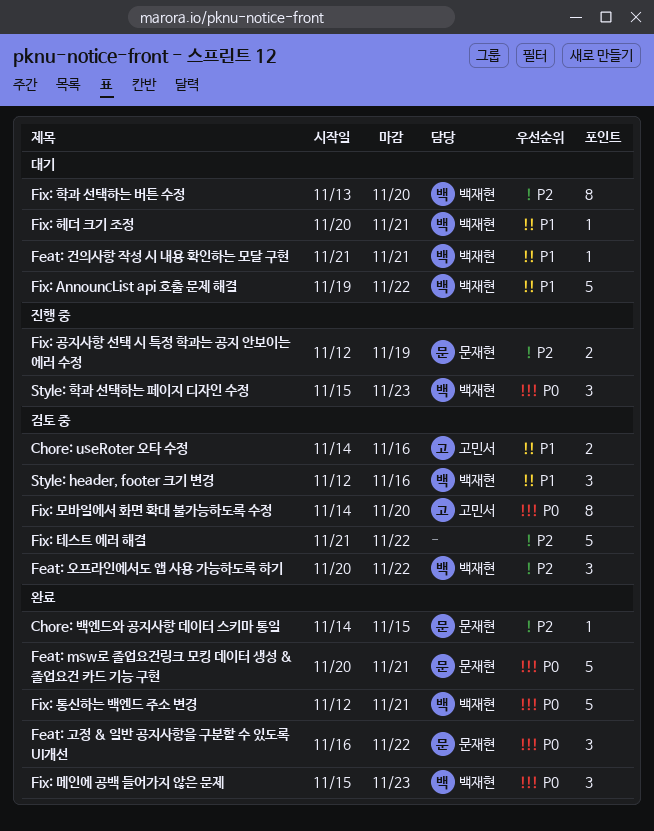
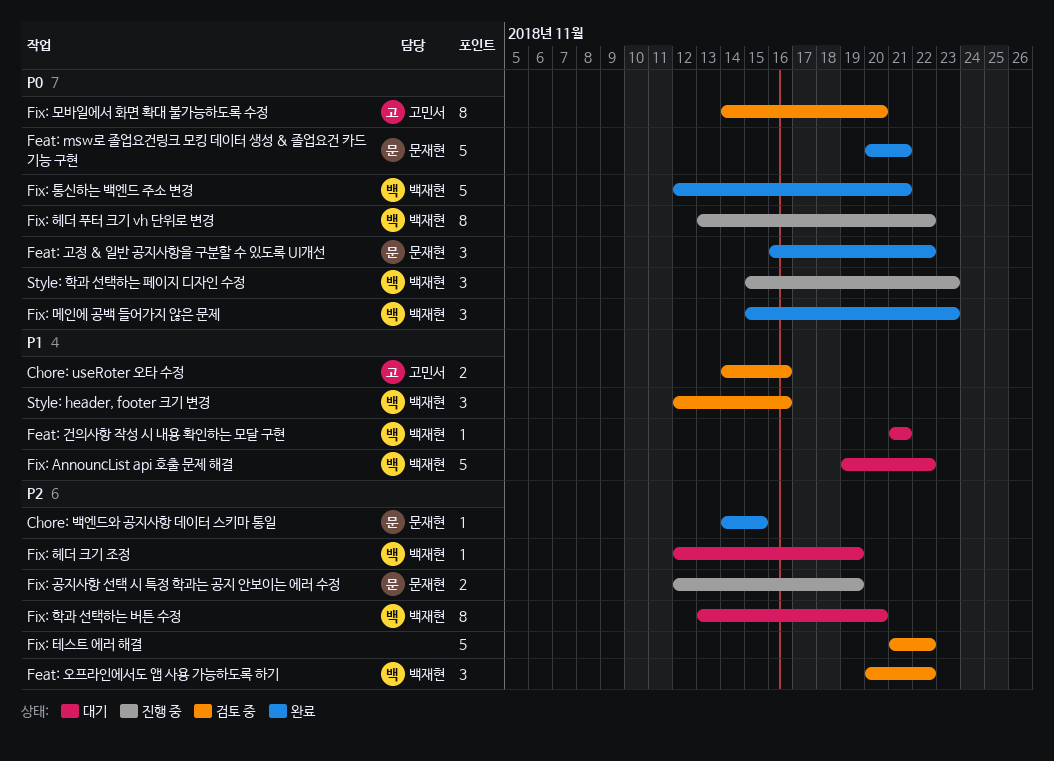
Fix: 헤더 크기 조정, priority: P1 -> P2
Fix: 헤더 크기 조정, start: Nov 20 -> Nov 12
Fix: 헤더 크기 조정, due: Nov 21 -> Nov 19
Fix: 헤더 푸터 크기 vh 단위로 변경: none -> present

